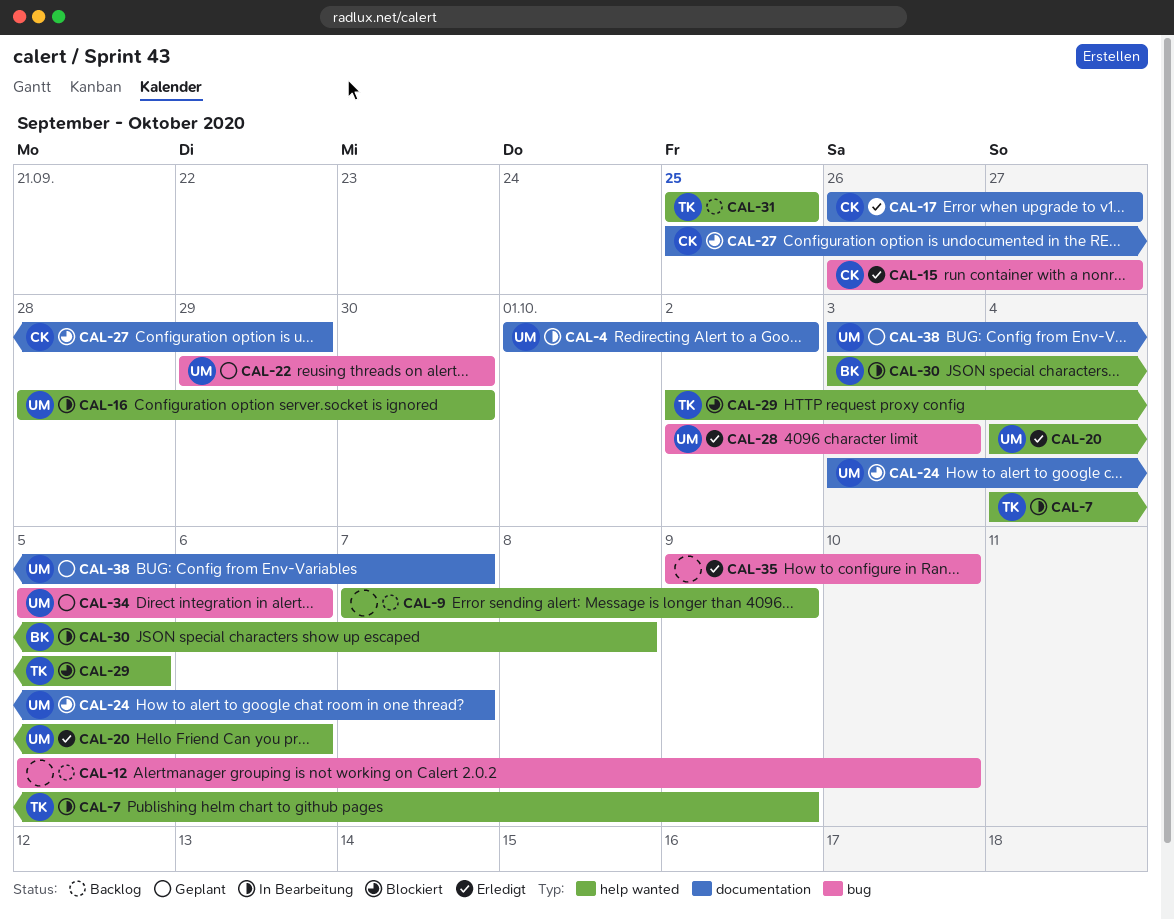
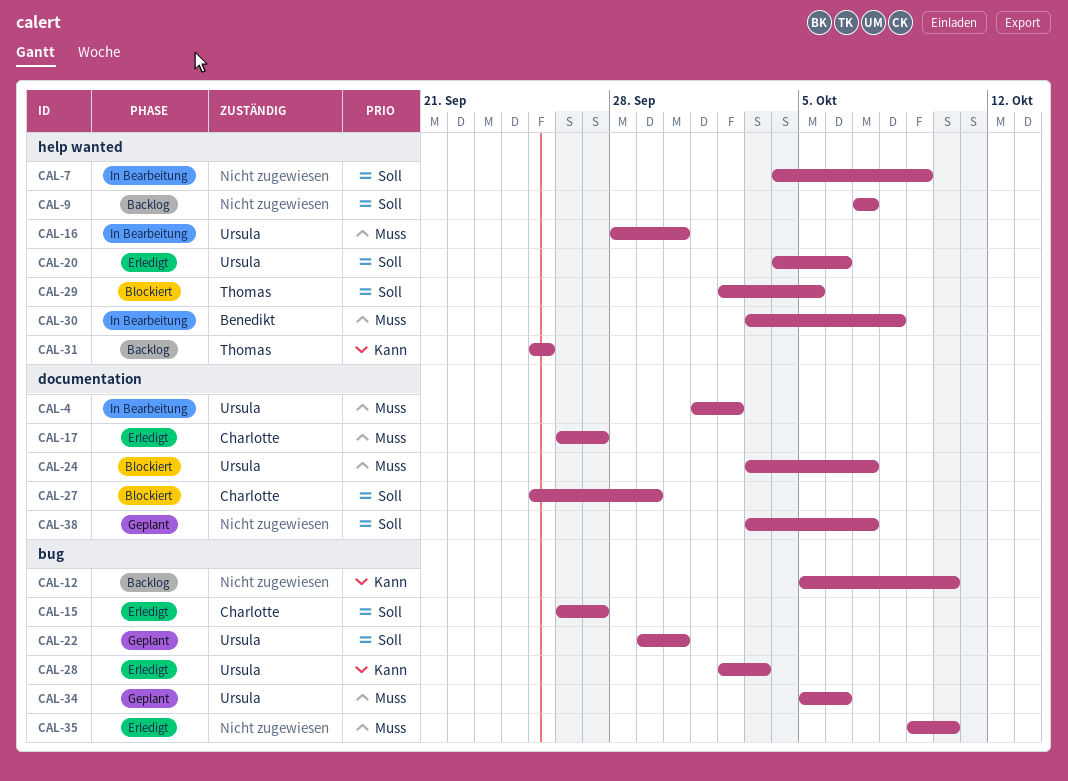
CAL-7, owner: Thomas -> none
CAL-9, due: Oct 9 -> Oct 7
CAL-38, owner: Ursula -> none

